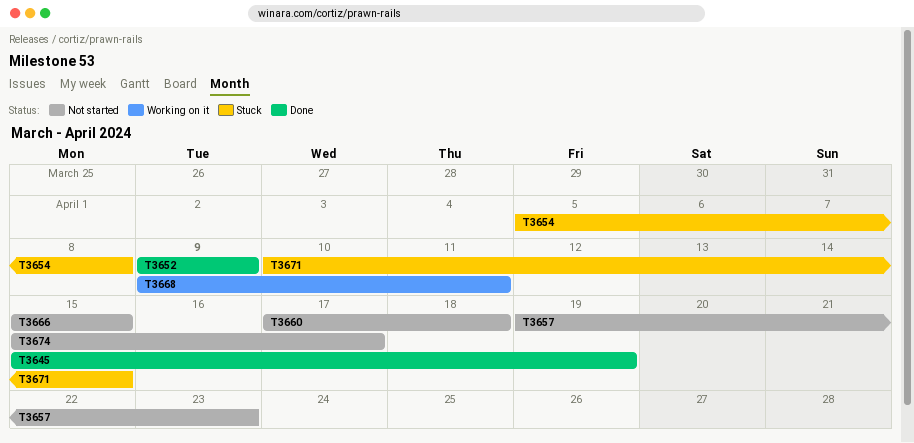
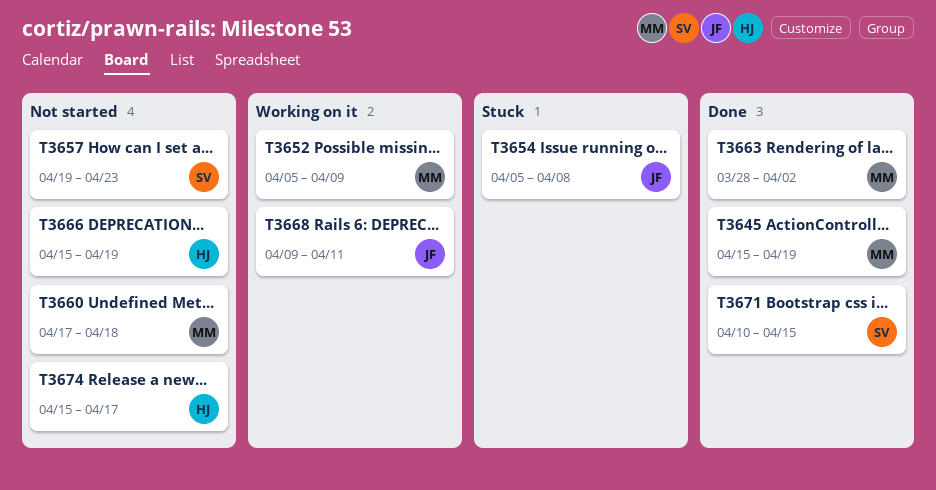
T3652, status: Done -> Working on it
T3652, start: Apr 9 -> Apr 5
T3663: none -> present
T3666, due: Apr 15 -> Apr 19
T3671, status: Stuck -> Done

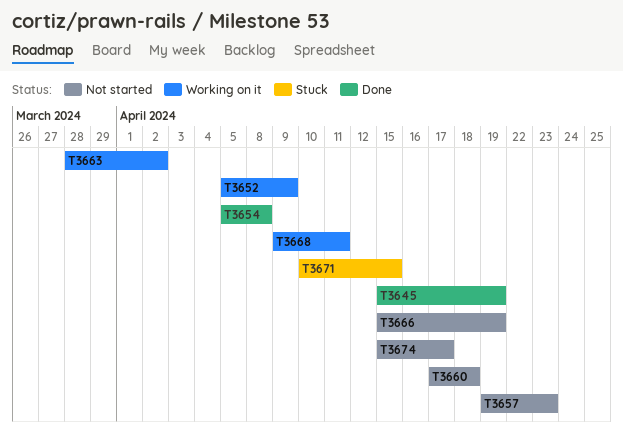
T3654, status: Stuck -> Done
T3663, status: Done -> Working on it
T3671, status: Done -> Stuck

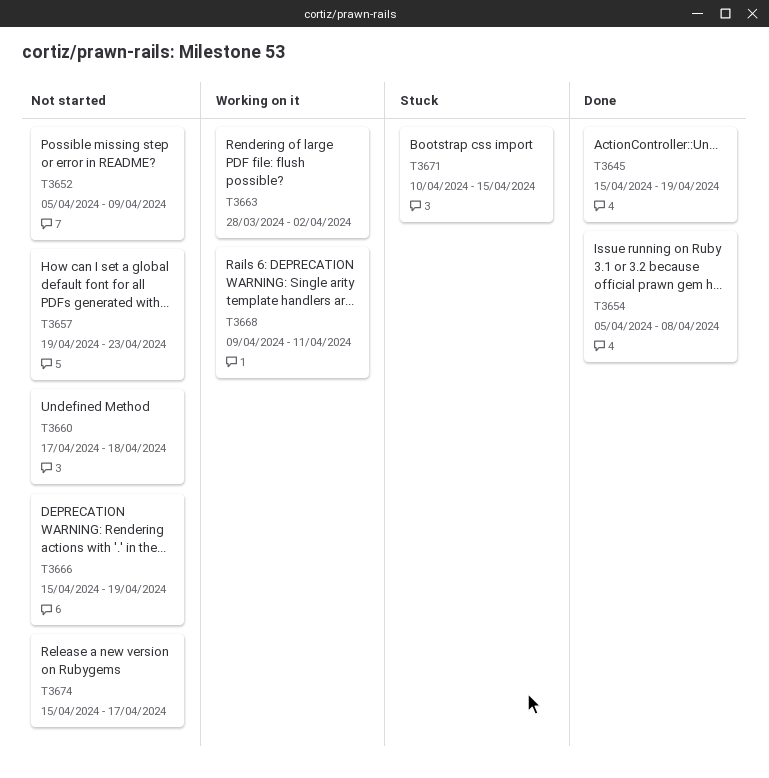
T3652, status: Working on it -> Not started

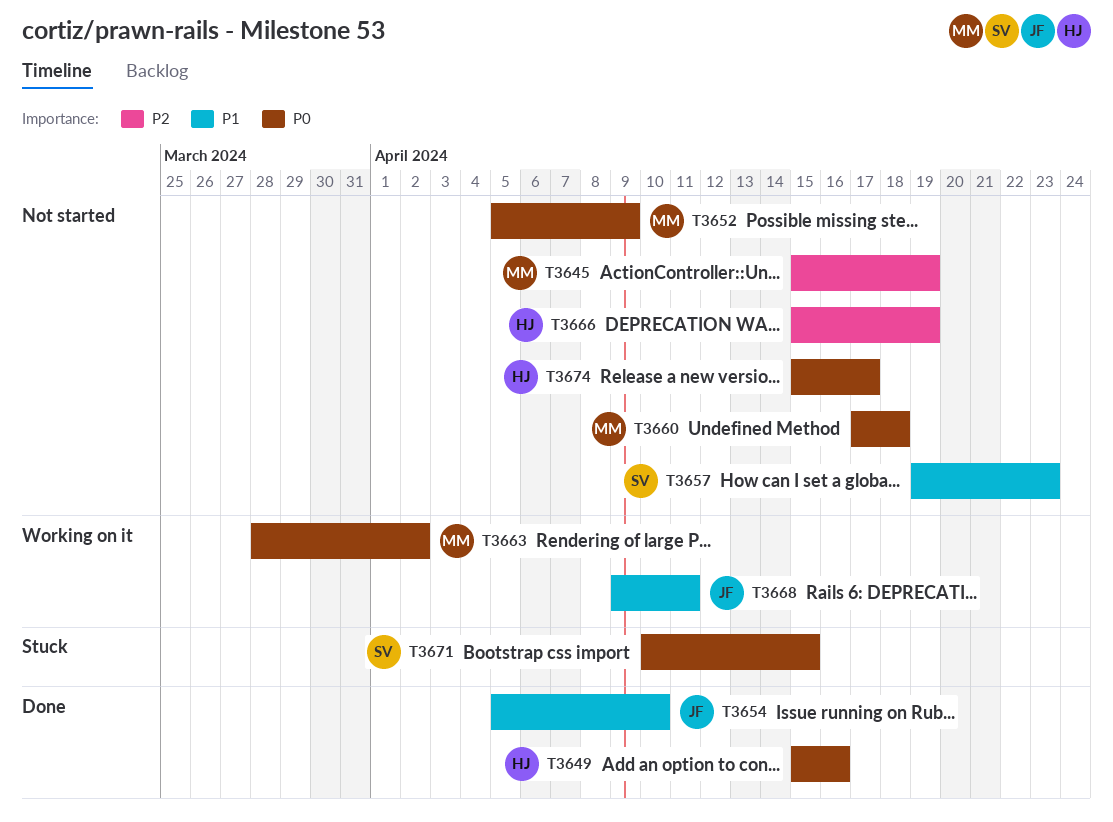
T3645, status: Done -> Not started
T3649: none -> present
T3654, due: Apr 8 -> Apr 10

